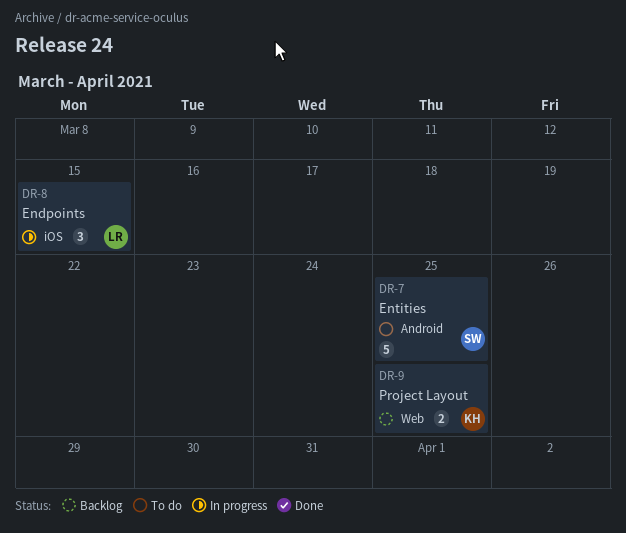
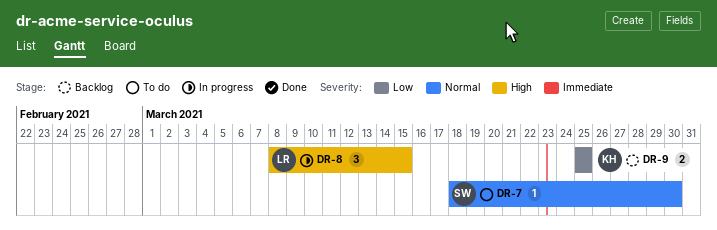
DR-7, estimate: 5 -> 1
DR-7, due: Mar 25 -> Mar 30

